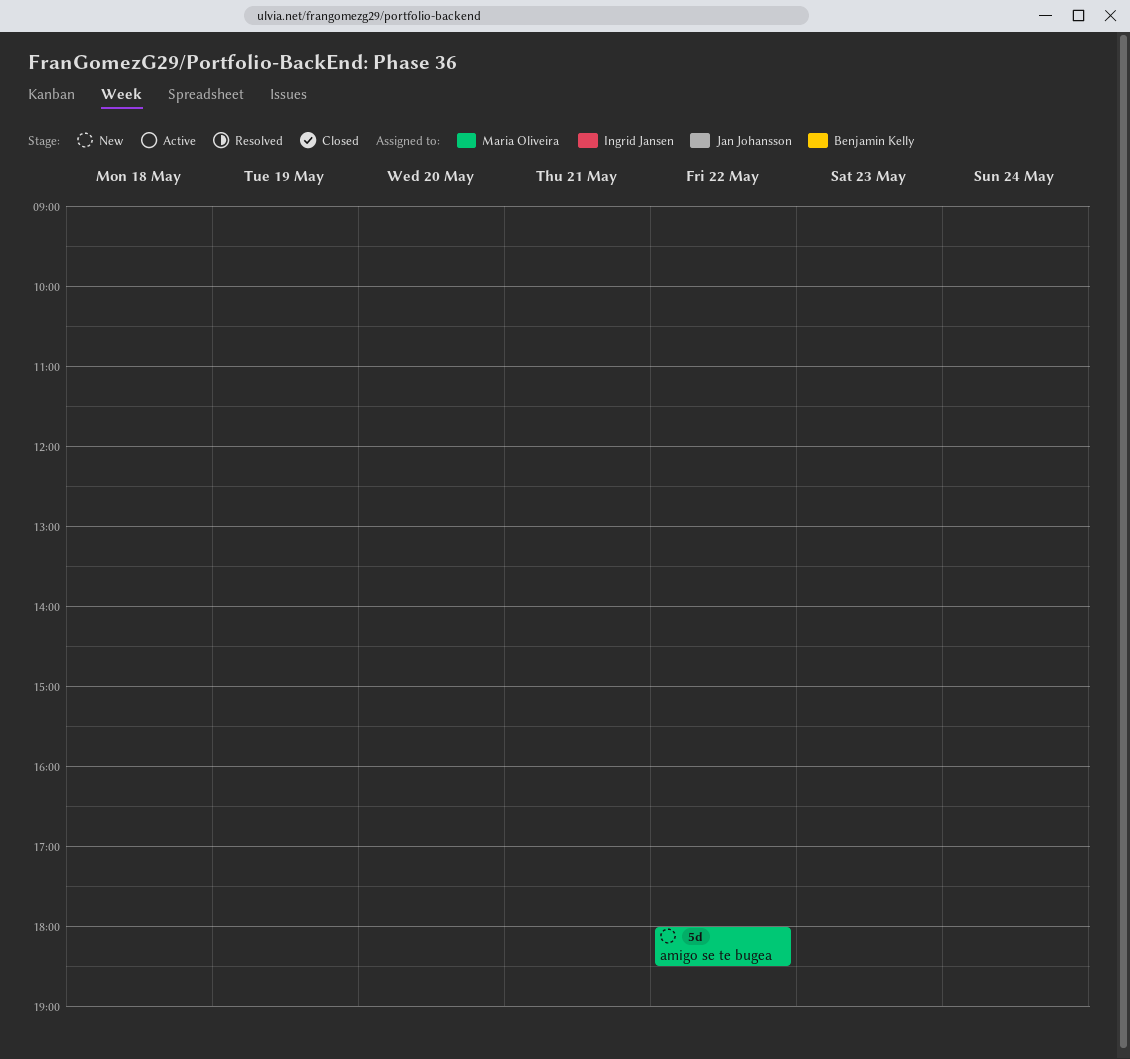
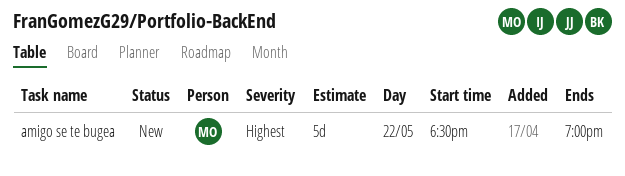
amigo se te bugea, begins: 18:00 -> 18:30
amigo se te bugea, ends: 18:30 -> 19:00

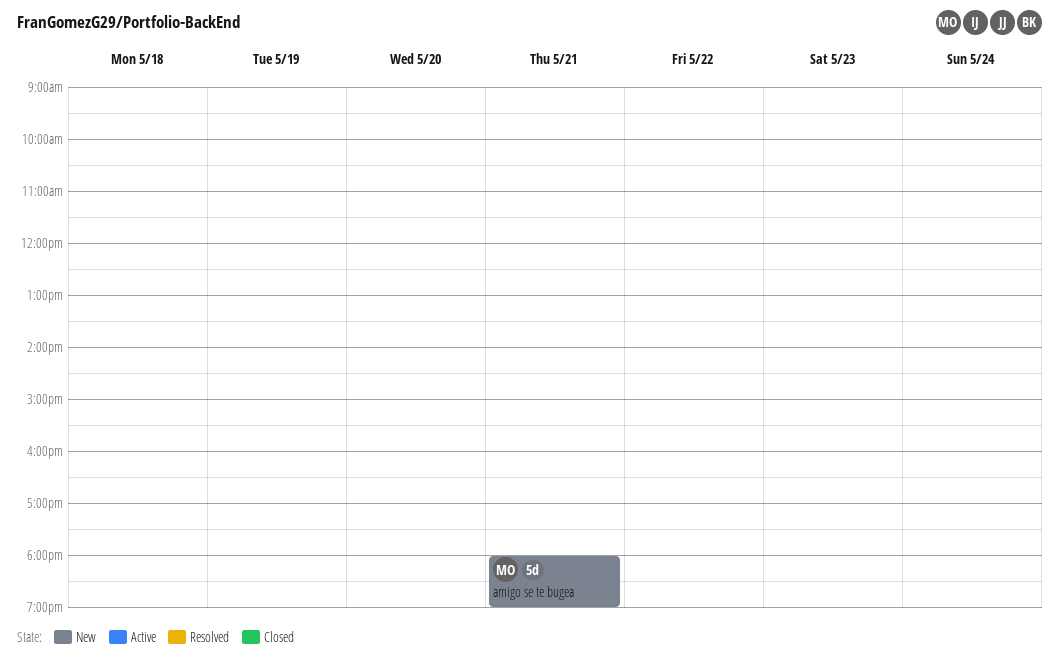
amigo se te bugea, day: May 22 -> May 21
amigo se te bugea, begins: 18:30 -> 18:00

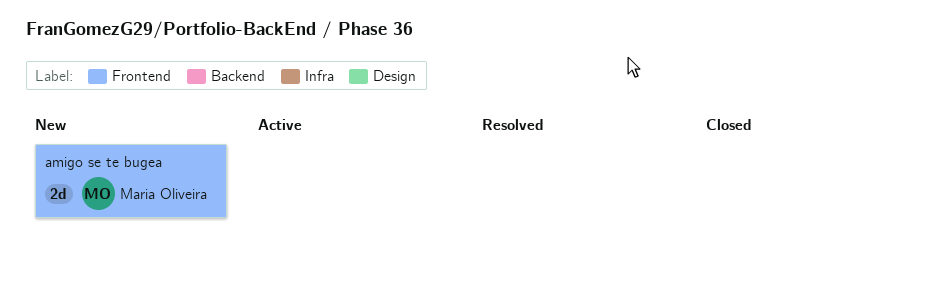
amigo se te bugea, estimate: 5d -> 2d

